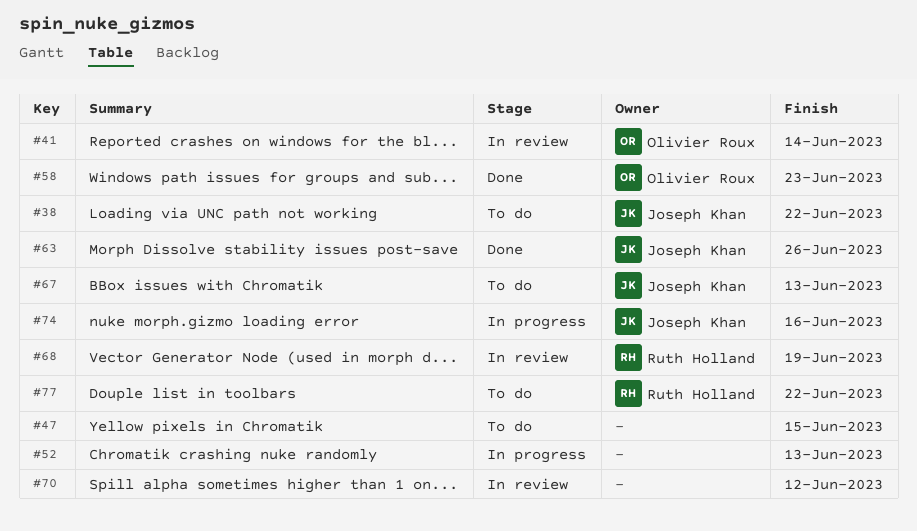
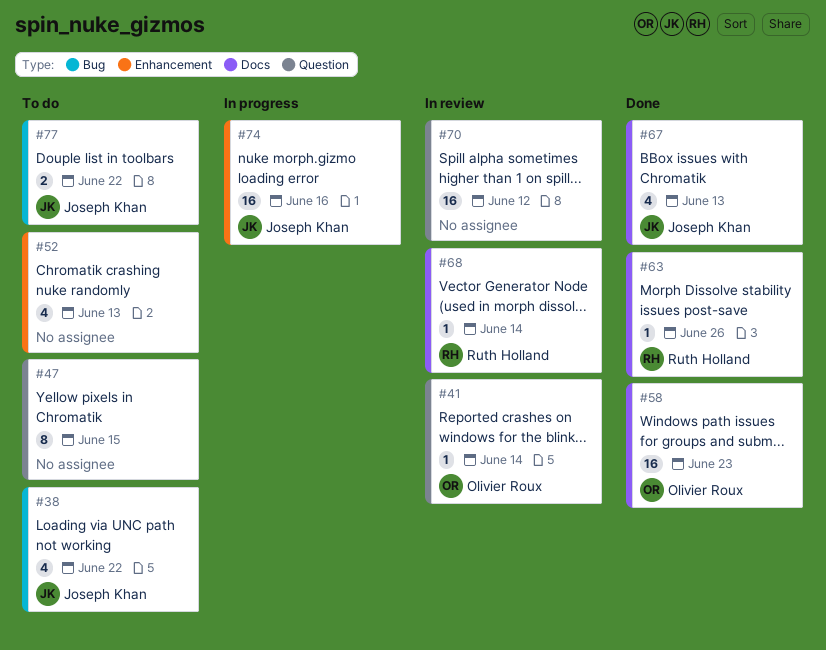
#52, status: In progress -> To do
#63, owner: Joseph Khan -> Ruth Holland
#67, status: To do -> Done
#68, due: Jun 19 -> Jun 14
#77, owner: Ruth Holland -> Joseph Khan

